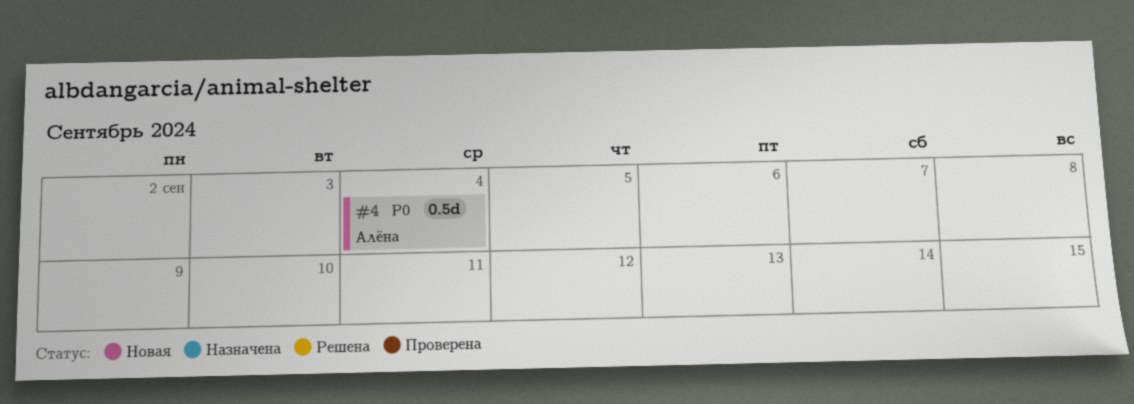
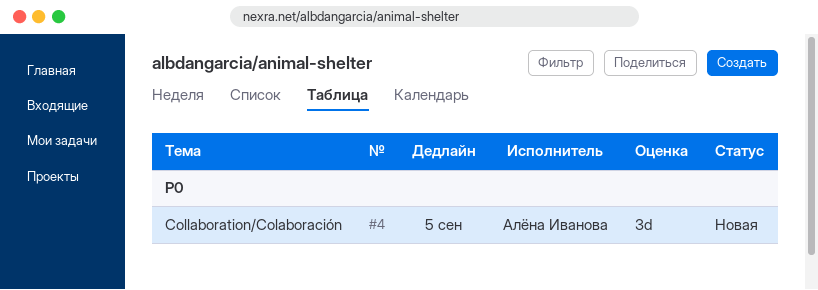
#4, estimate: 0.5d -> 3d
#4, due: Sep 4 -> Sep 5

